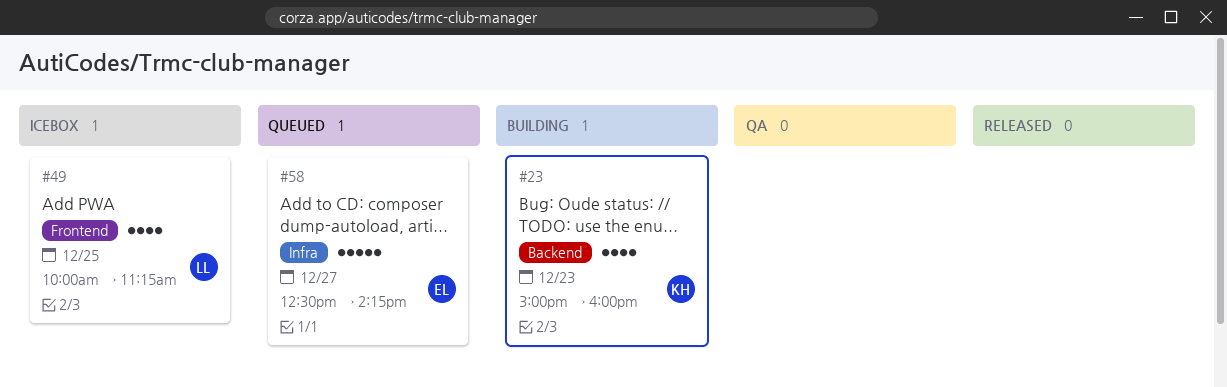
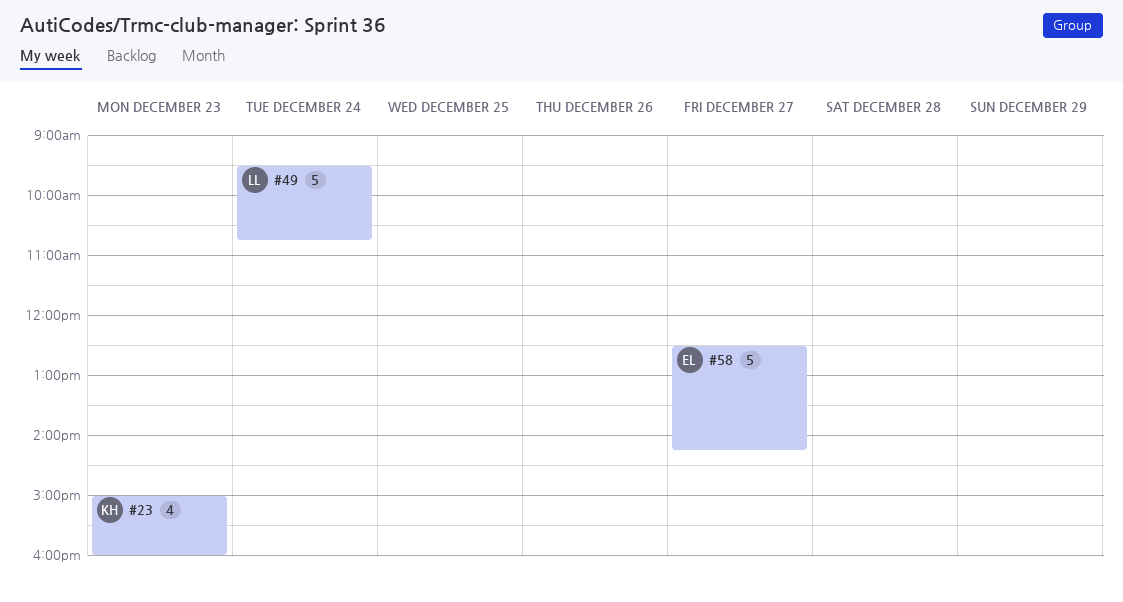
#49, estimate: 4 -> 5
#49, day: Dec 25 -> Dec 24
#49, begins: 10:00 -> 09:30
#49, ends: 11:15 -> 10:45

